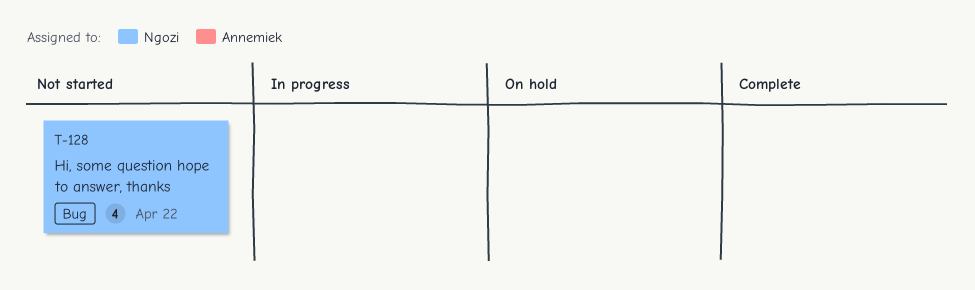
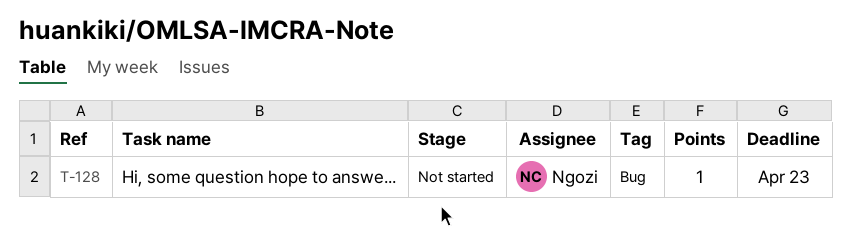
T-128, estimate: 4 -> 1
T-128, due: Apr 22 -> Apr 23

